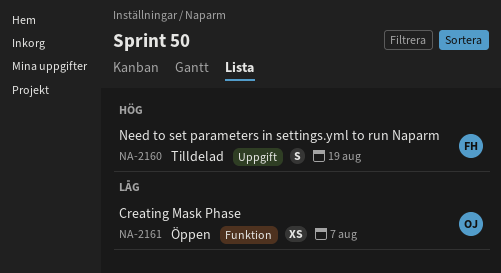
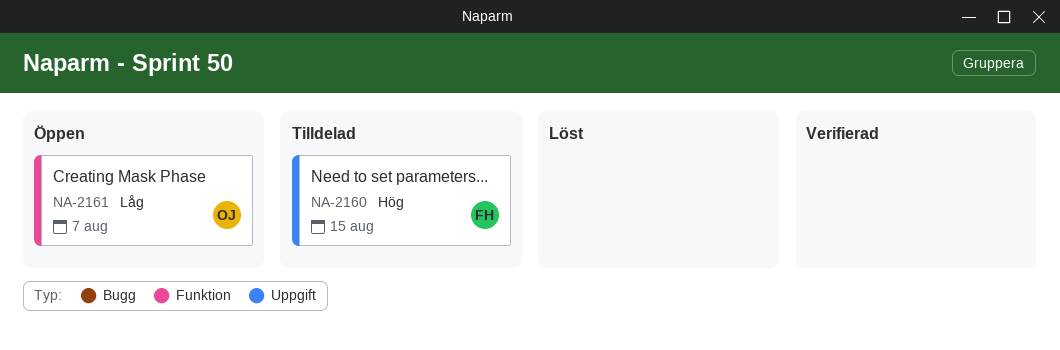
NA-2160, due: Aug 19 -> Aug 15

